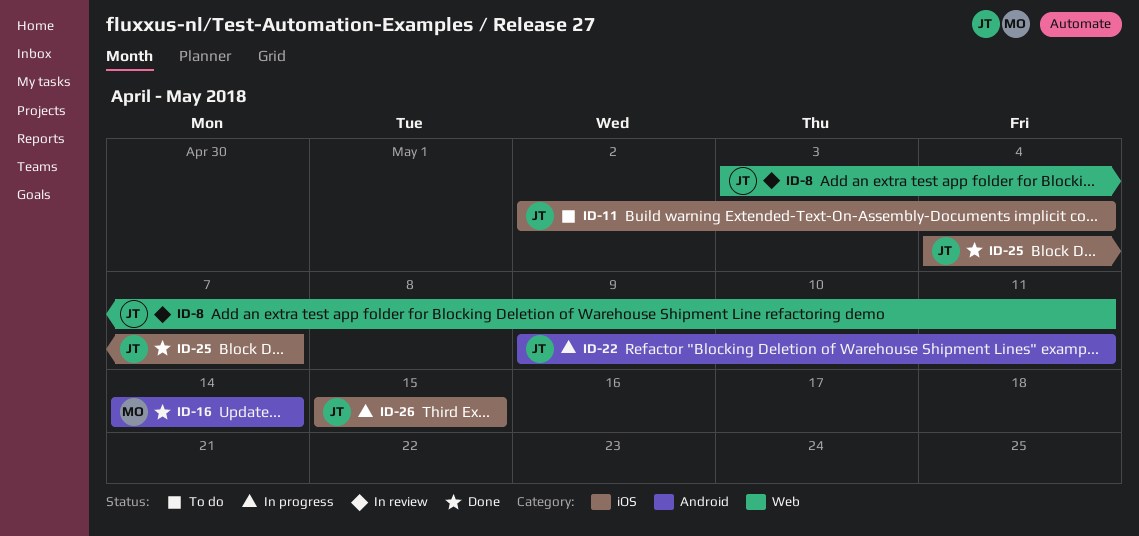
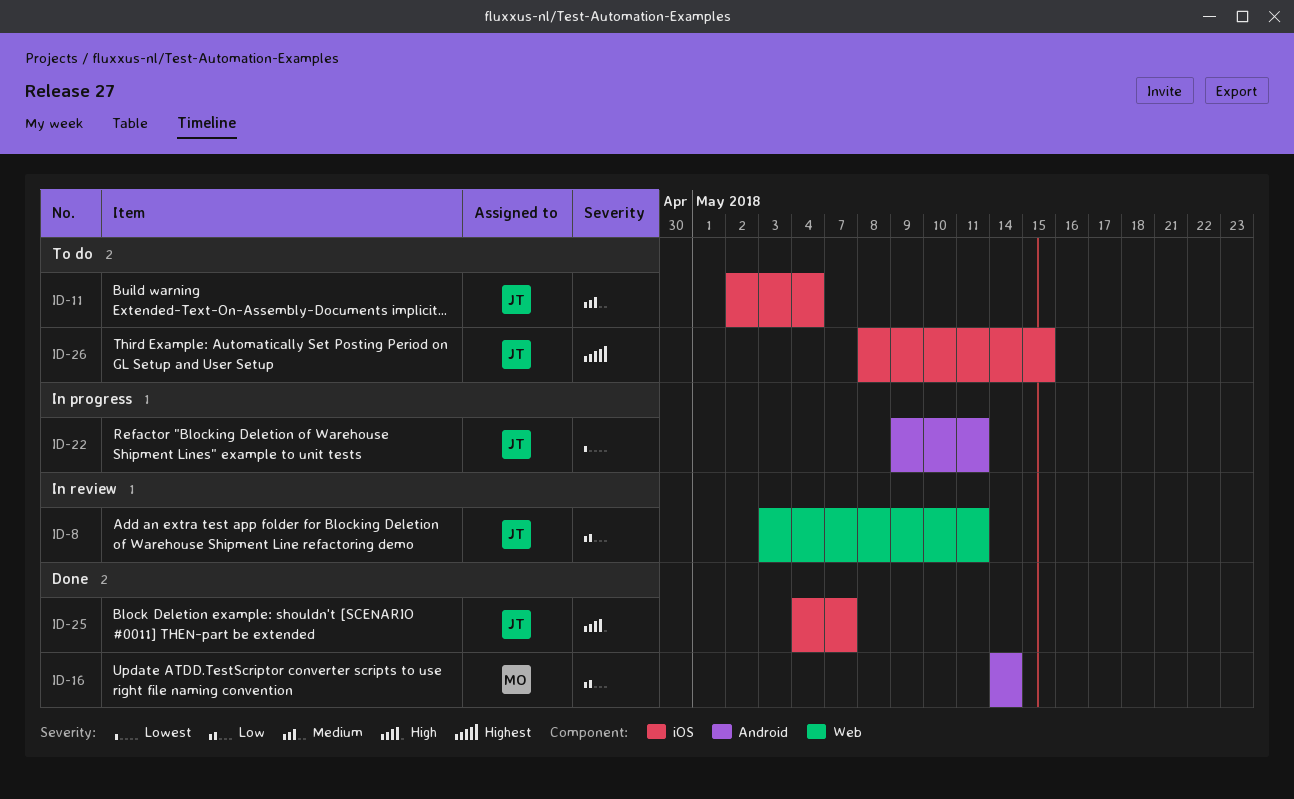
ID-26, status: In progress -> To do
ID-26, start: May 15 -> May 8

